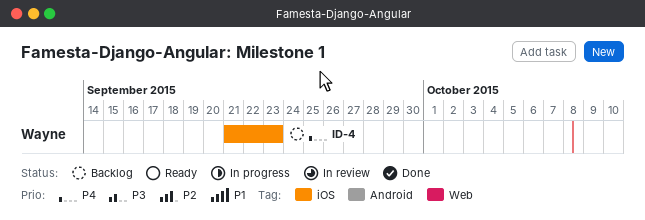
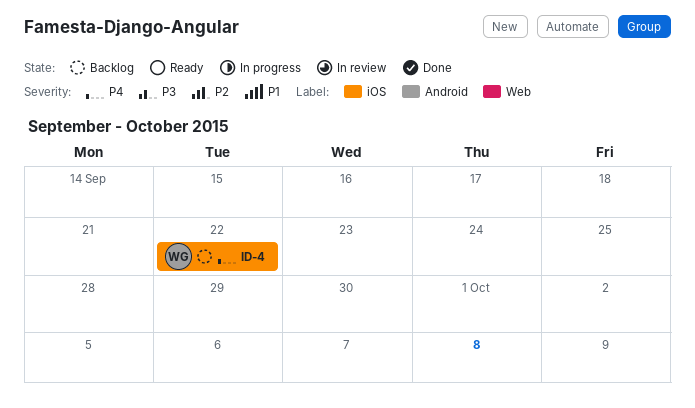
ID-4, start: Sep 21 -> Sep 22
ID-4, due: Sep 23 -> Sep 22

